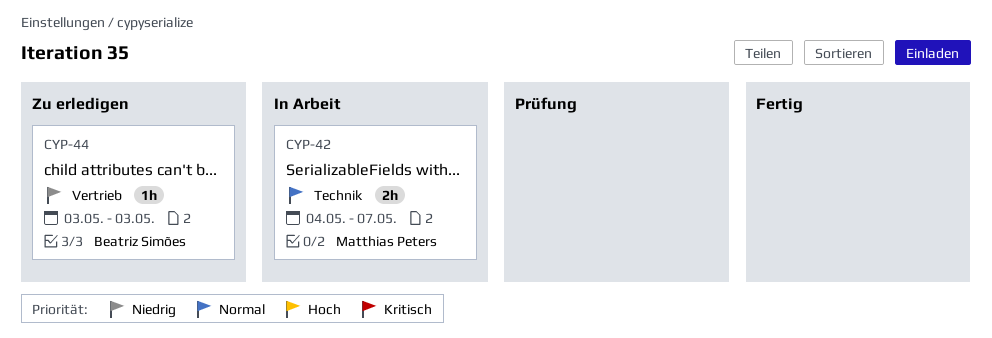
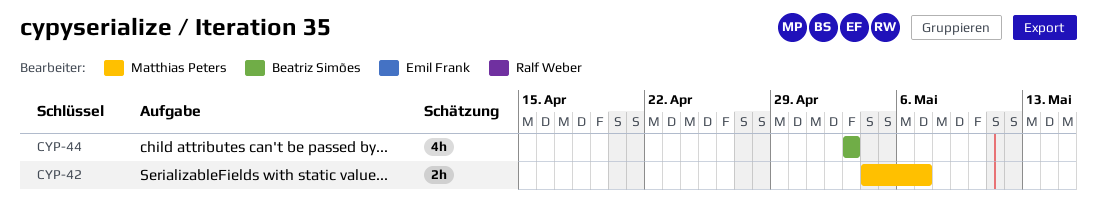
CYP-44, estimate: 1h -> 4h

